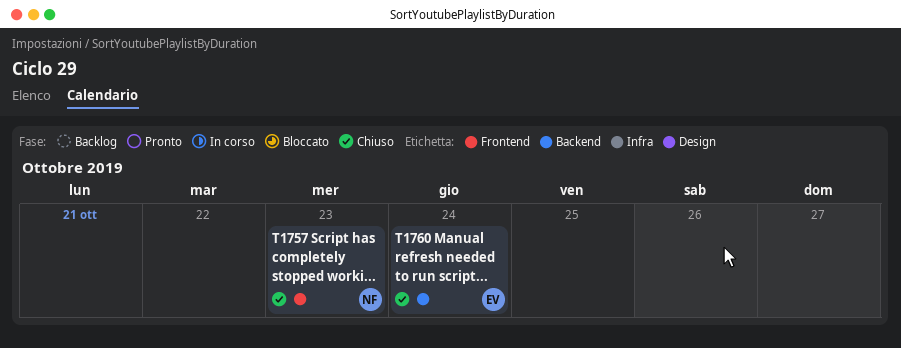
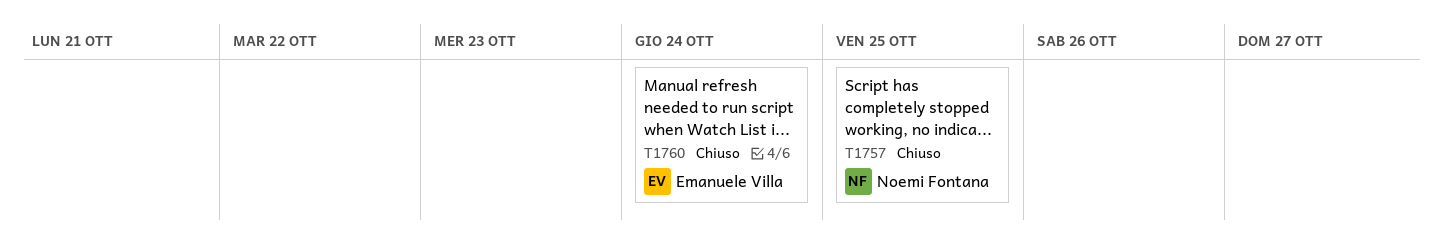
T1757, due: Oct 23 -> Oct 25

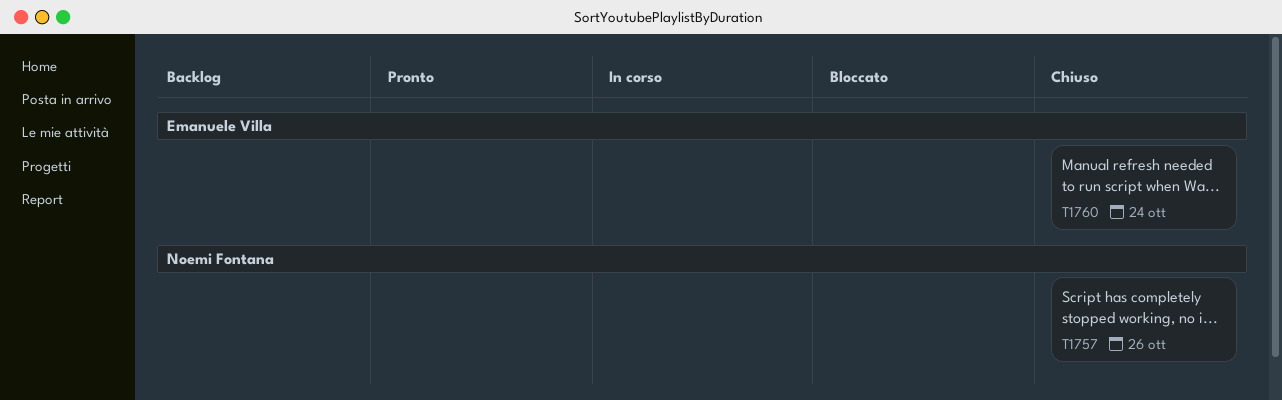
T1757, due: Oct 25 -> Oct 26

